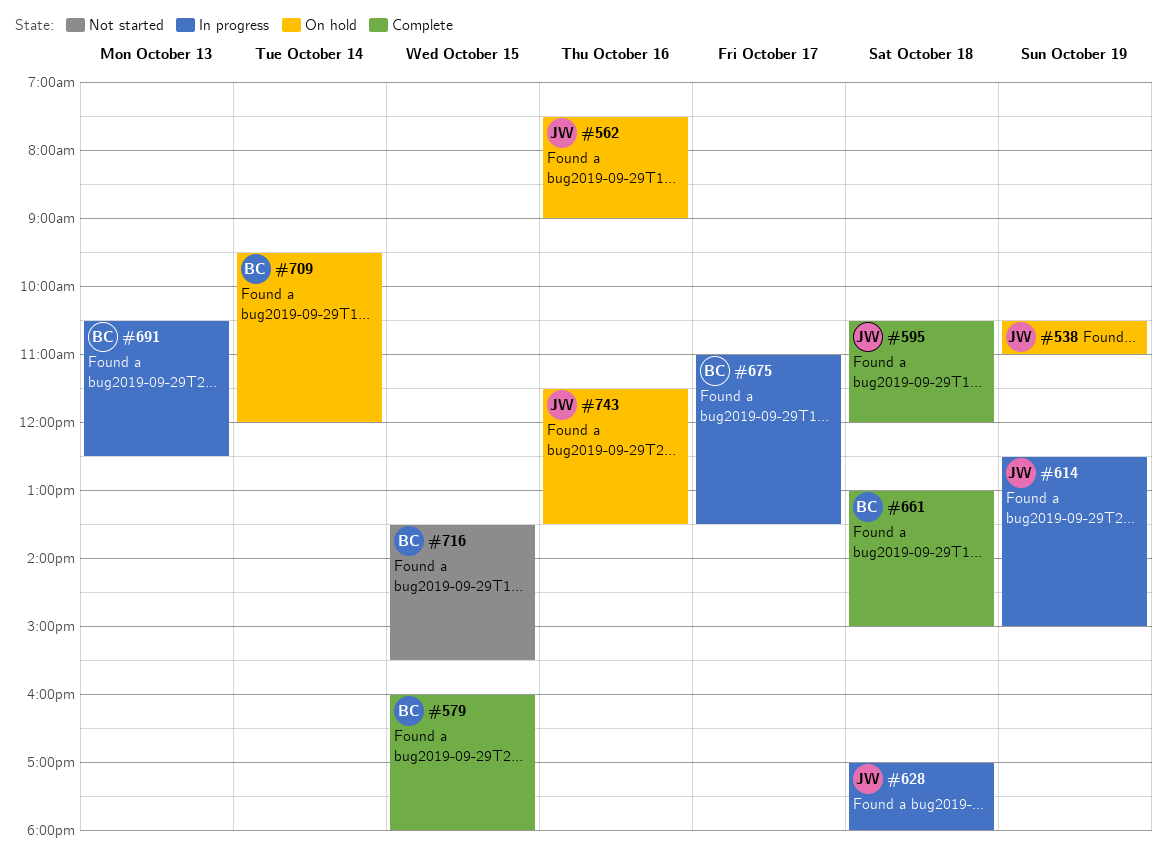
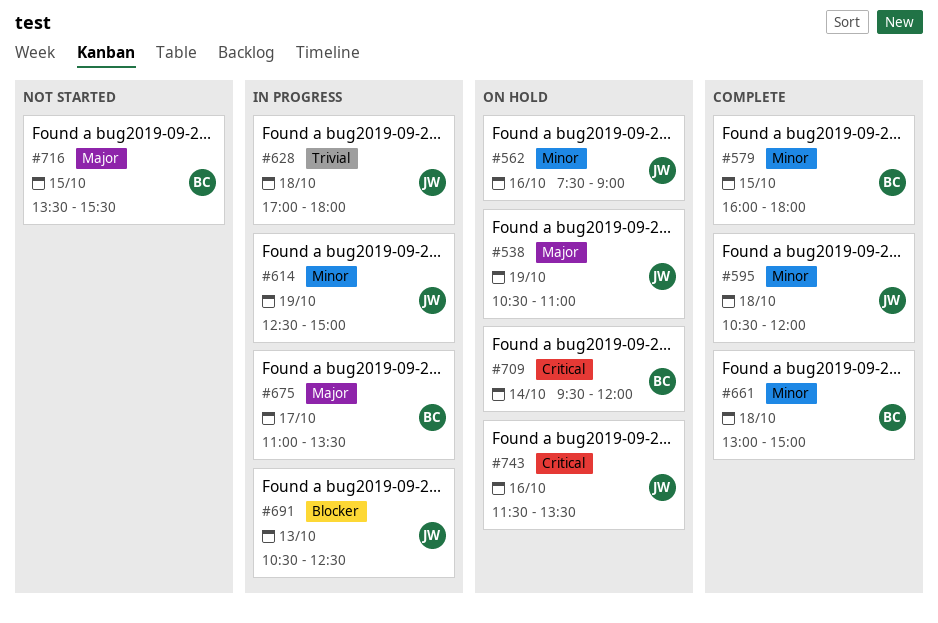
#691, owner: BC -> JW

